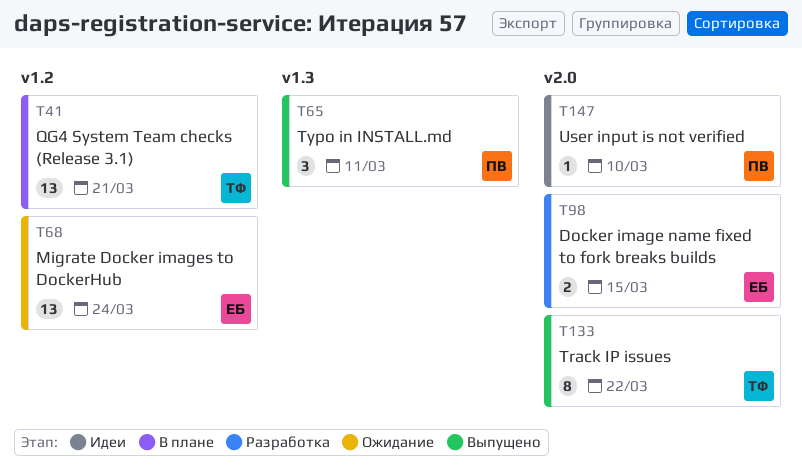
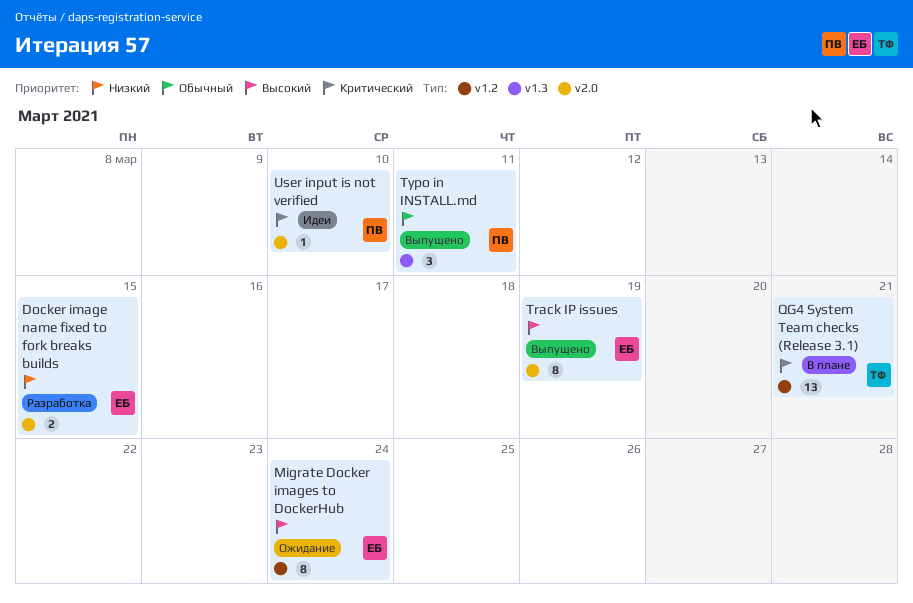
Migrate Docker images to DockerHub, estimate: 13 -> 8
Track IP issues, owner: ТФ -> ЕБ
Track IP issues, due: Mar 22 -> Mar 19

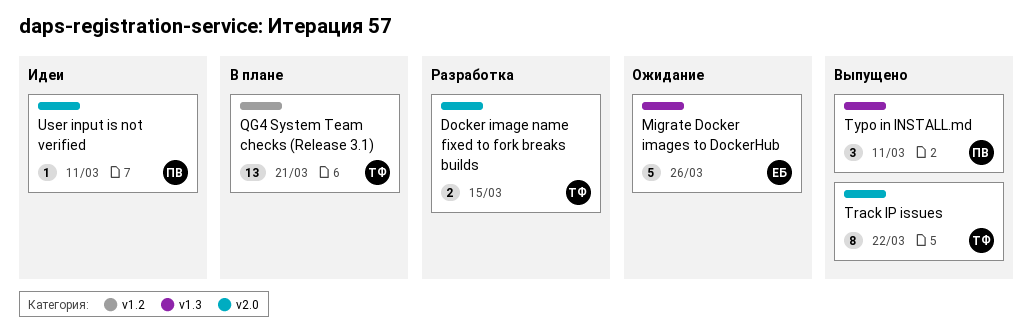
Docker image name fixed to fork breaks builds, owner: ЕБ -> ТФ
Migrate Docker images to DockerHub, label: v1.2 -> v1.3
Migrate Docker images to DockerHub, estimate: 8 -> 5
Migrate Docker images to DockerHub, due: Mar 24 -> Mar 26
Track IP issues, owner: ЕБ -> ТФ
Track IP issues, due: Mar 19 -> Mar 22
User input is not verified, due: Mar 10 -> Mar 11

